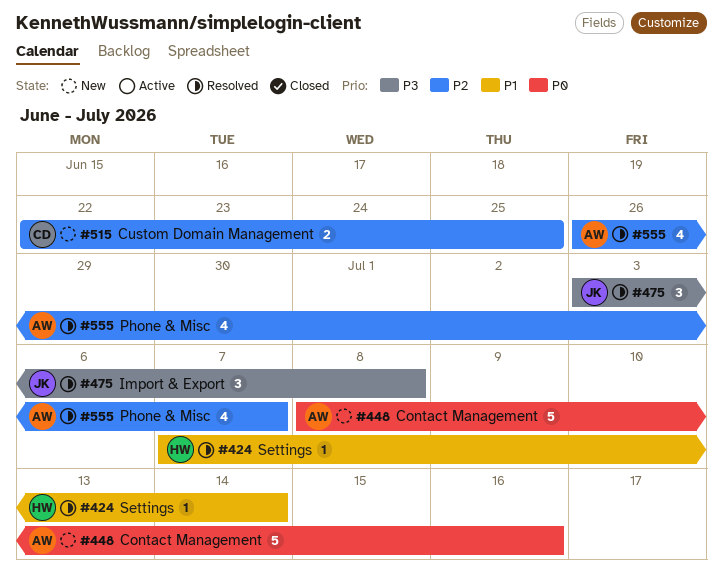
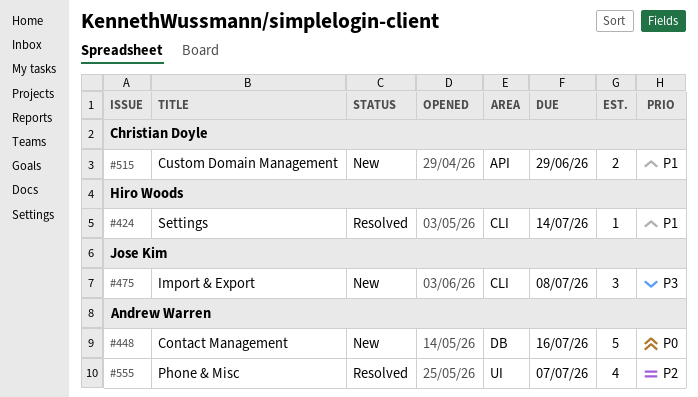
#475, status: Resolved -> New
#515, priority: P2 -> P1
#515, due: Jun 25 -> Jun 29

